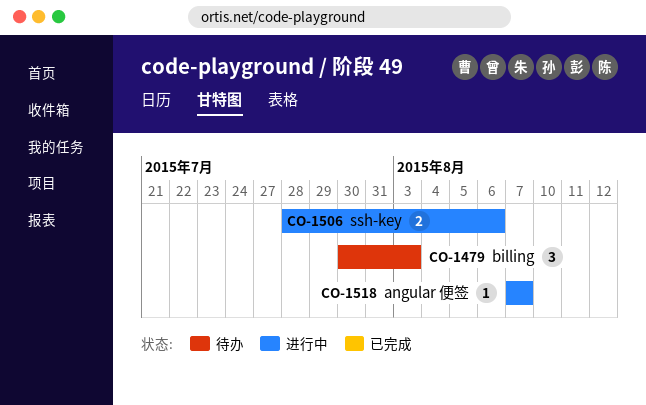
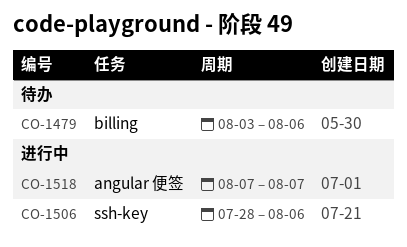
CO-1479, start: Jul 30 -> Aug 3
CO-1479, due: Aug 3 -> Aug 6

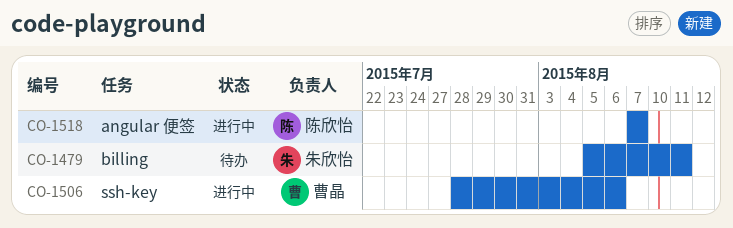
CO-1479, start: Aug 3 -> Aug 5
CO-1479, due: Aug 6 -> Aug 11

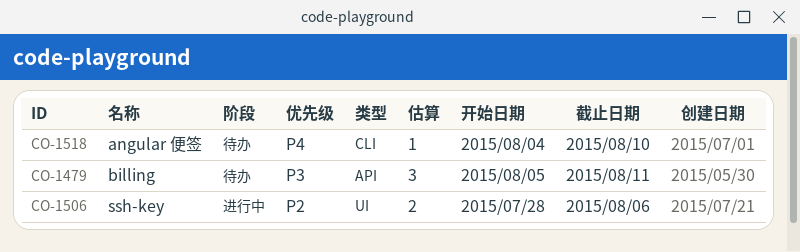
CO-1518, status: 进行中 -> 待办
CO-1518, start: Aug 7 -> Aug 4
CO-1518, due: Aug 7 -> Aug 10

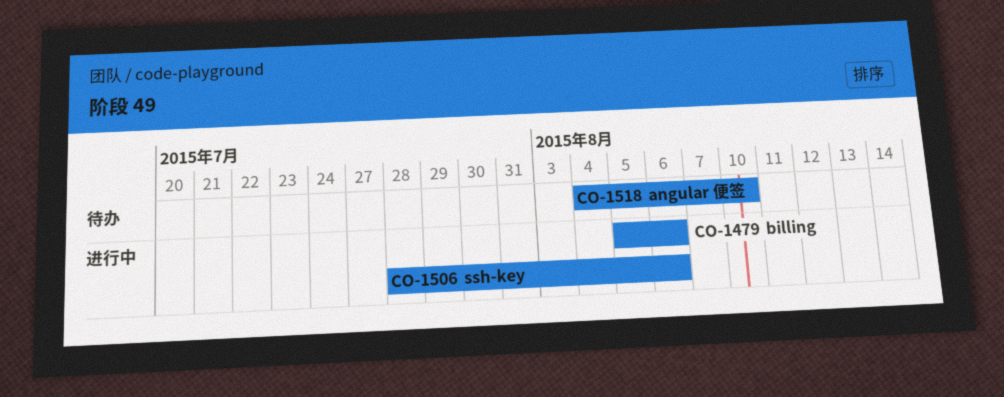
CO-1479, status: 待办 -> 进行中
CO-1479, due: Aug 11 -> Aug 6

